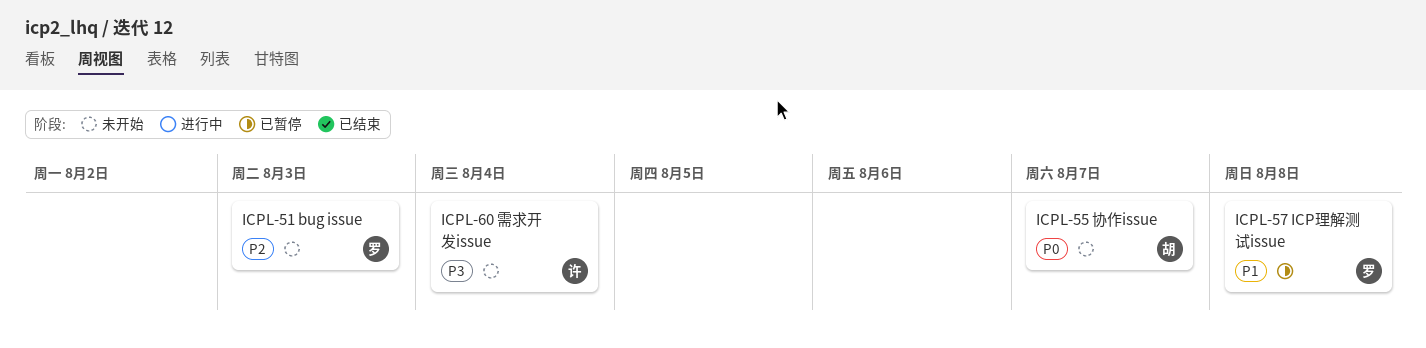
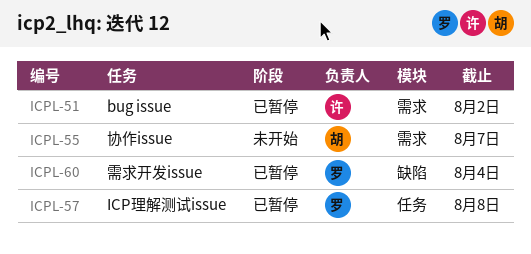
ICPL-51, status: 未开始 -> 已暂停
ICPL-51, owner: 罗 -> 许
ICPL-51, due: Aug 3 -> Aug 2
ICPL-60, status: 未开始 -> 已暂停
ICPL-60, owner: 许 -> 罗

